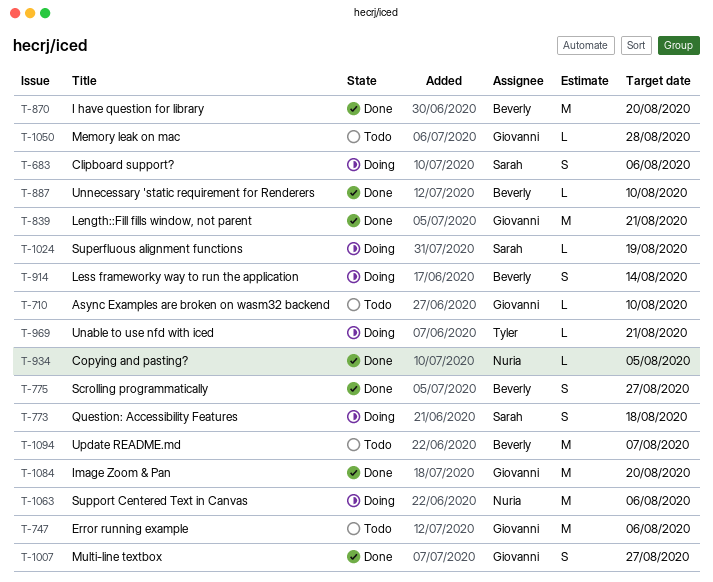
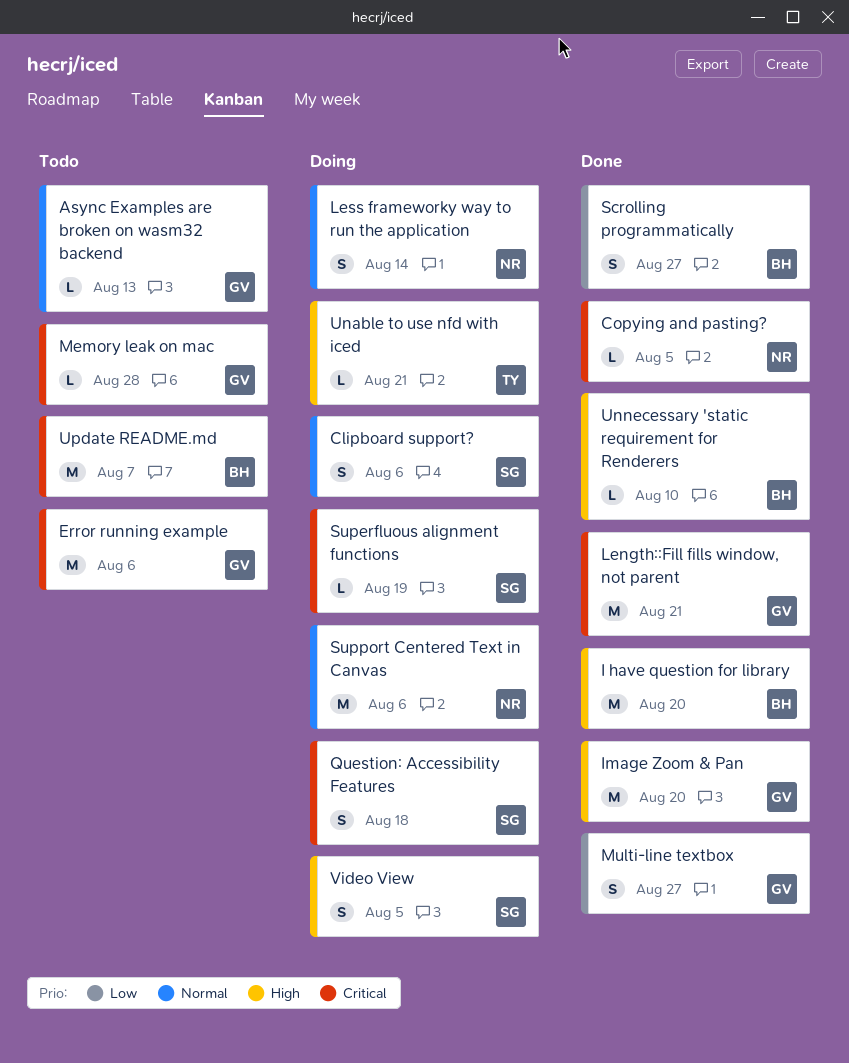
Async Examples are broken on wasm32 backend, due: Aug 10 -> Aug 13
Less frameworky way to run the application, owner: Beverly -> Nuria
Video View: none -> present

